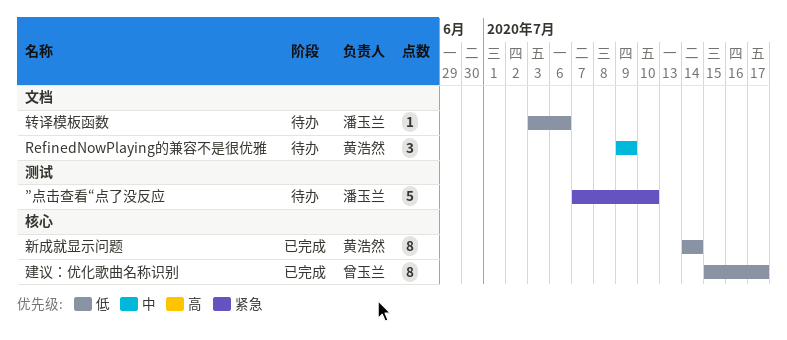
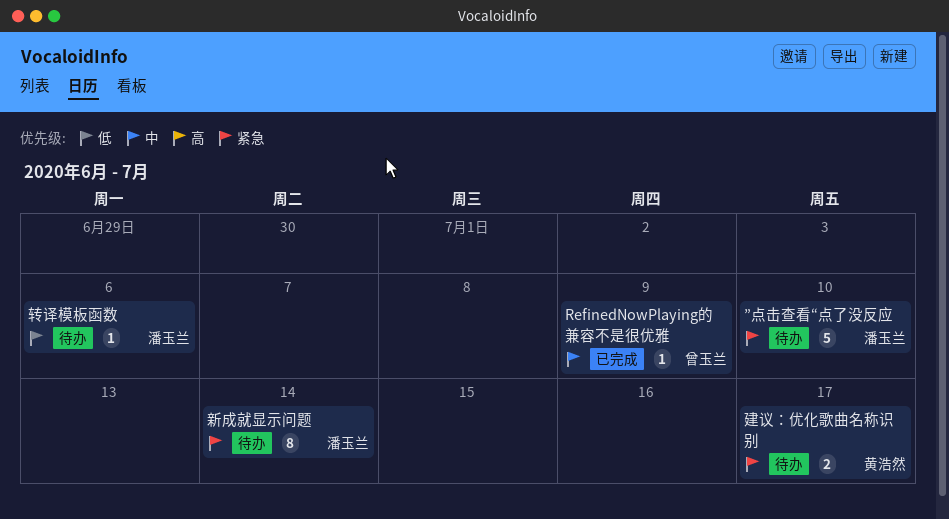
RefinedNowPlaying的兼容不是很优雅, status: 待办 -> 已完成
RefinedNowPlaying的兼容不是很优雅, owner: 黄浩然 -> 曾玉兰
RefinedNowPlaying的兼容不是很优雅, estimate: 3 -> 1
建议：优化歌曲名称识别, status: 已完成 -> 待办
建议：优化歌曲名称识别, owner: 曾玉兰 -> 黄浩然
建议：优化歌曲名称识别, priority: 低 -> 紧急
建议：优化歌曲名称识别, estimate: 8 -> 2
新成就显示问题, status: 已完成 -> 待办
新成就显示问题, owner: 黄浩然 -> 潘玉兰
新成就显示问题, priority: 低 -> 紧急

